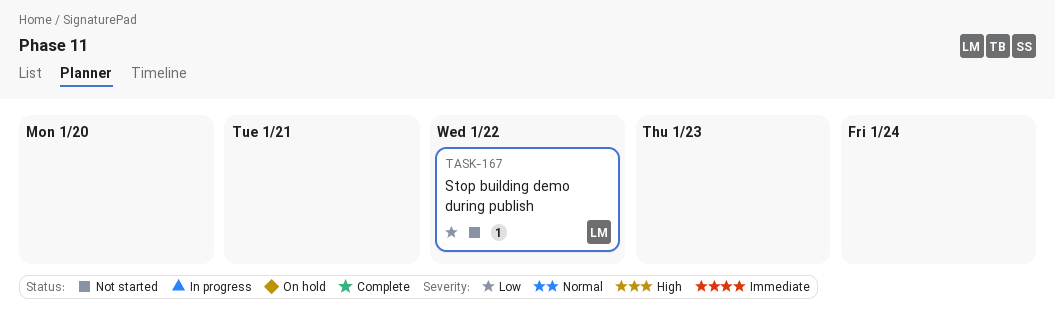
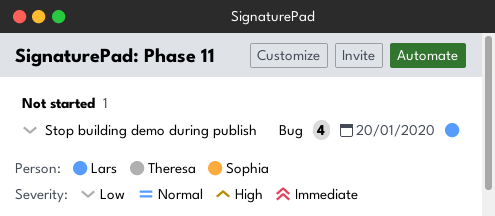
Stop building demo during publish, estimate: 1 -> 4
Stop building demo during publish, due: Jan 22 -> Jan 20

